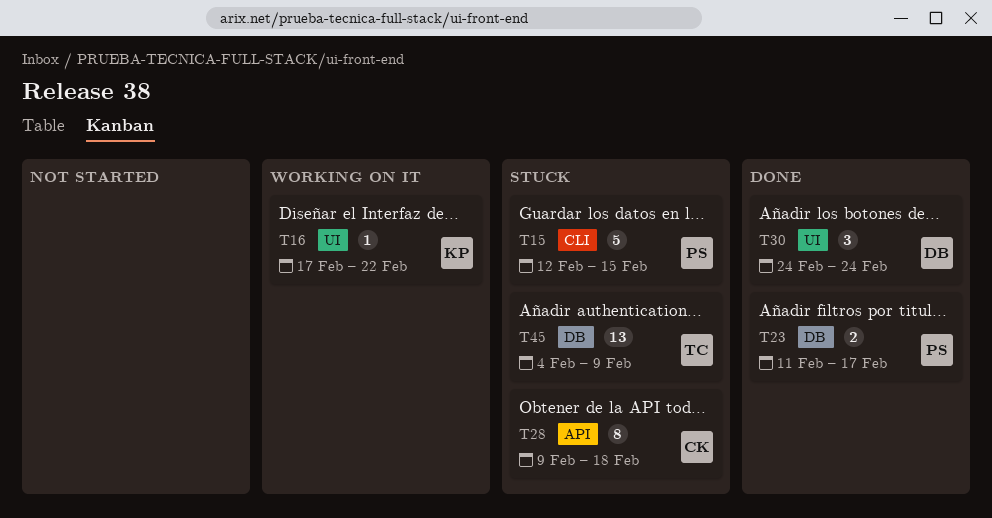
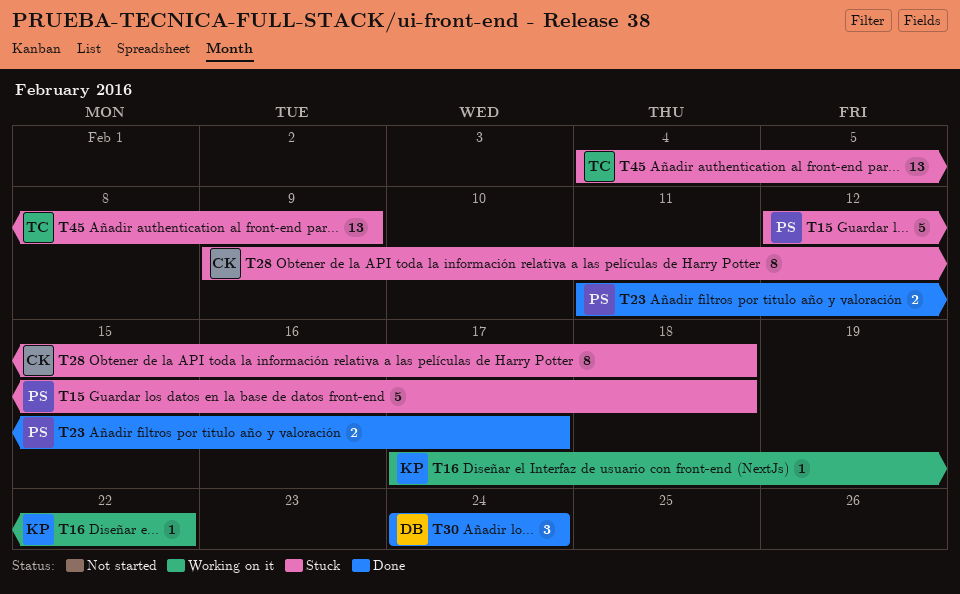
T15, due: Feb 15 -> Feb 18

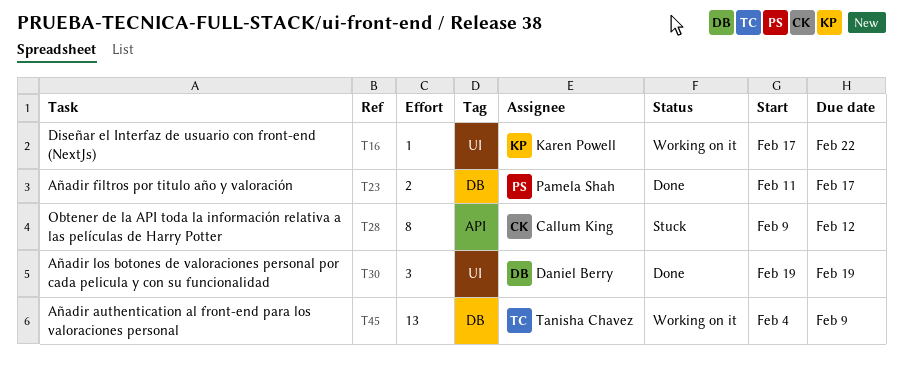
T15: present -> none
T28, due: Feb 18 -> Feb 12
T30, start: Feb 24 -> Feb 19
T30, due: Feb 24 -> Feb 19
T45, status: Stuck -> Working on it

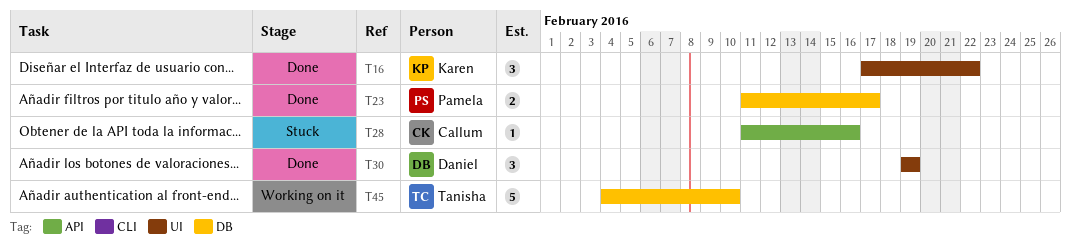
T16, status: Working on it -> Done
T16, estimate: 1 -> 3
T28, estimate: 8 -> 1
T28, start: Feb 9 -> Feb 11
T28, due: Feb 12 -> Feb 16
T45, estimate: 13 -> 5
T45, due: Feb 9 -> Feb 10

